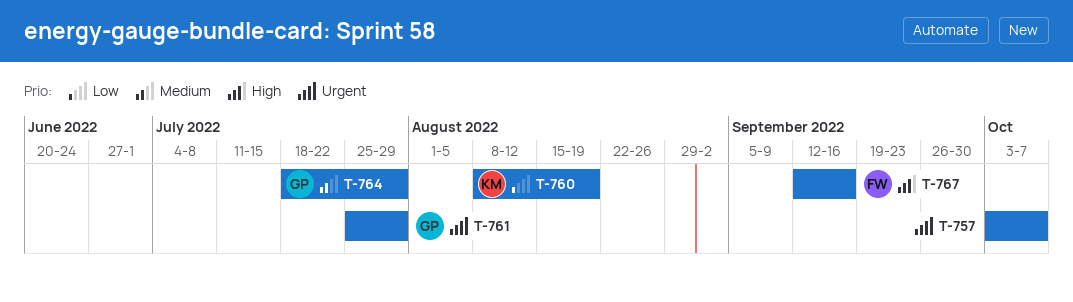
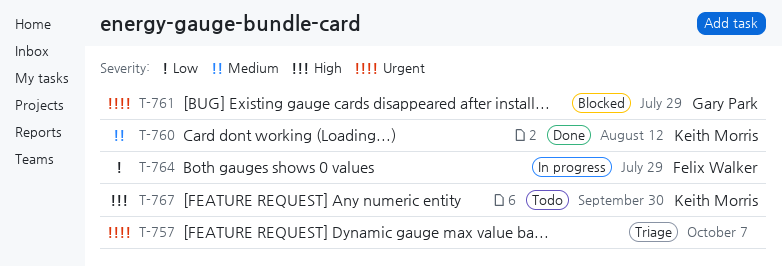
T-760, priority: Low -> Medium
T-760, due: Aug 19 -> Aug 12
T-764, owner: Gary Park -> Felix Walker
T-764, priority: Medium -> Low
T-767, owner: Felix Walker -> Keith Morris
T-767, due: Sep 16 -> Sep 30

